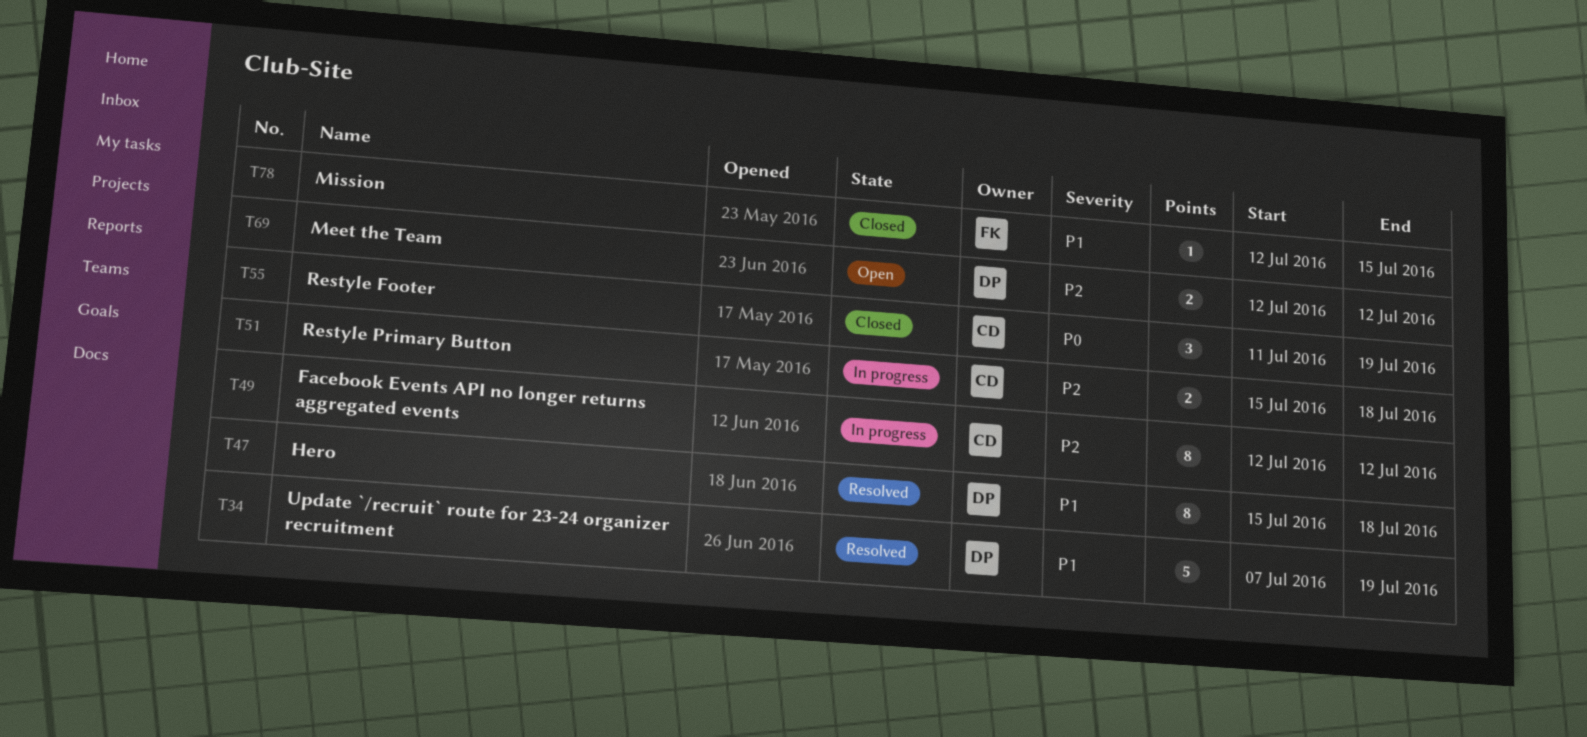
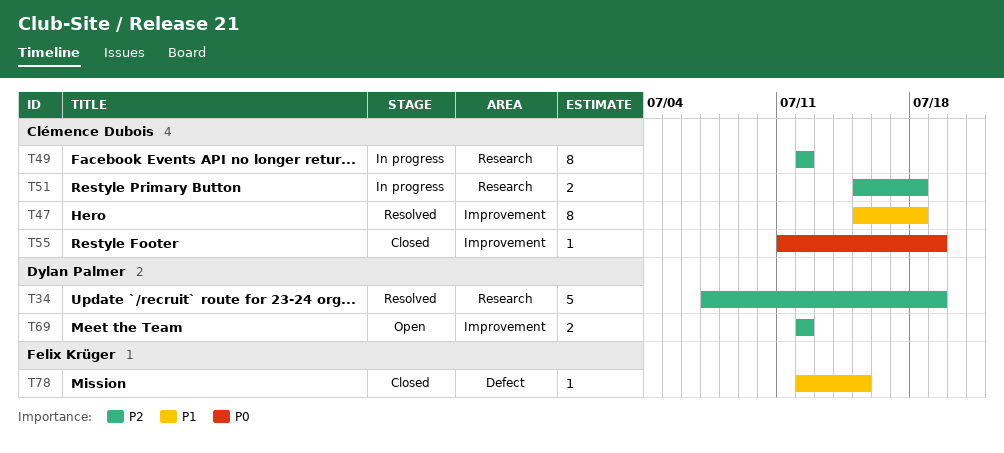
T34, priority: P1 -> P2
T47, owner: Dylan Palmer -> Clémence Dubois
T55, estimate: 3 -> 1

